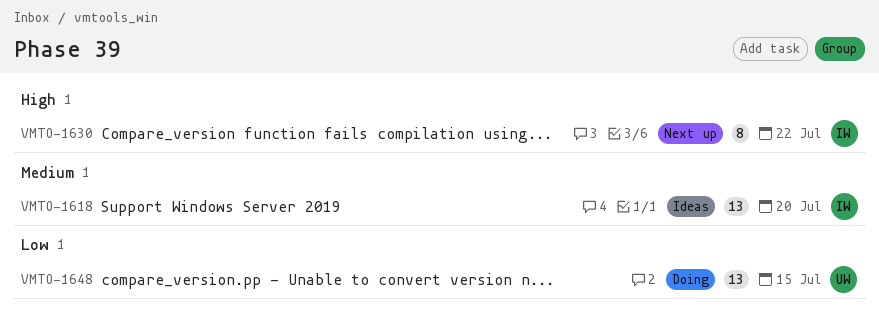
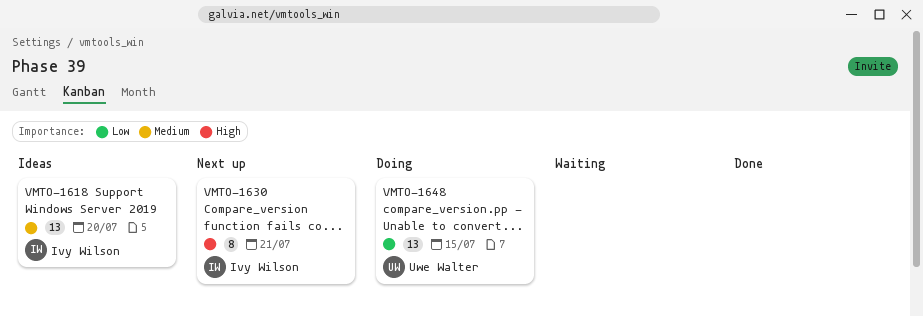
VMTO-1630, due: Jul 22 -> Jul 21

